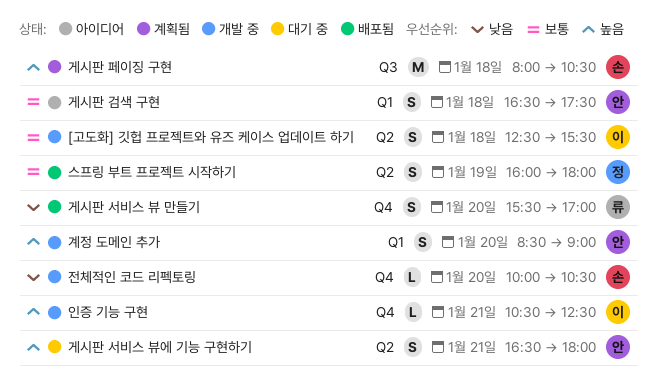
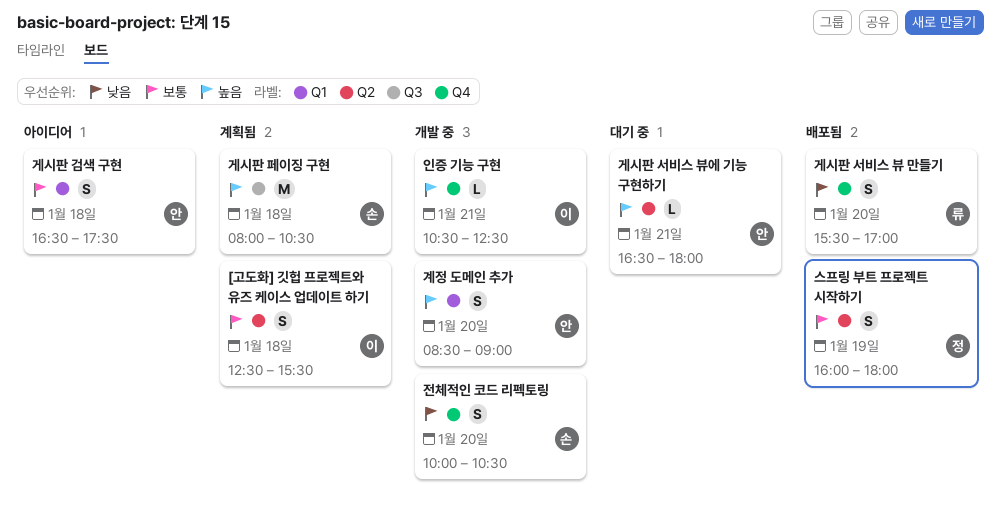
[고도화] 깃헙 프로젝트와 유즈 케이스 업데이트 하기, status: 개발 중 -> 계획됨
게시판 서비스 뷰에 기능 구현하기, estimate: S -> L
전체적인 코드 리펙토링, estimate: L -> S

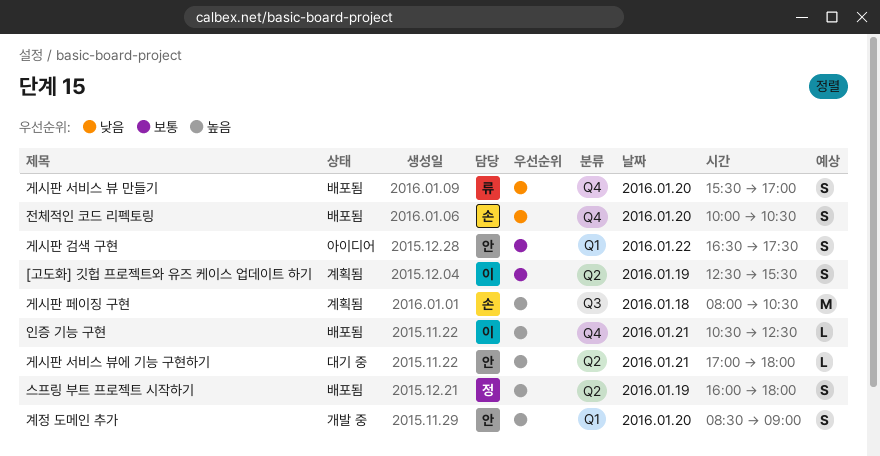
[고도화] 깃헙 프로젝트와 유즈 케이스 업데이트 하기, day: Jan 18 -> Jan 19
게시판 검색 구현, day: Jan 18 -> Jan 22
게시판 서비스 뷰에 기능 구현하기, begins: 16:30 -> 17:00
스프링 부트 프로젝트 시작하기, priority: 보통 -> 높음
인증 기능 구현, status: 개발 중 -> 배포됨
전체적인 코드 리펙토링, status: 개발 중 -> 배포됨

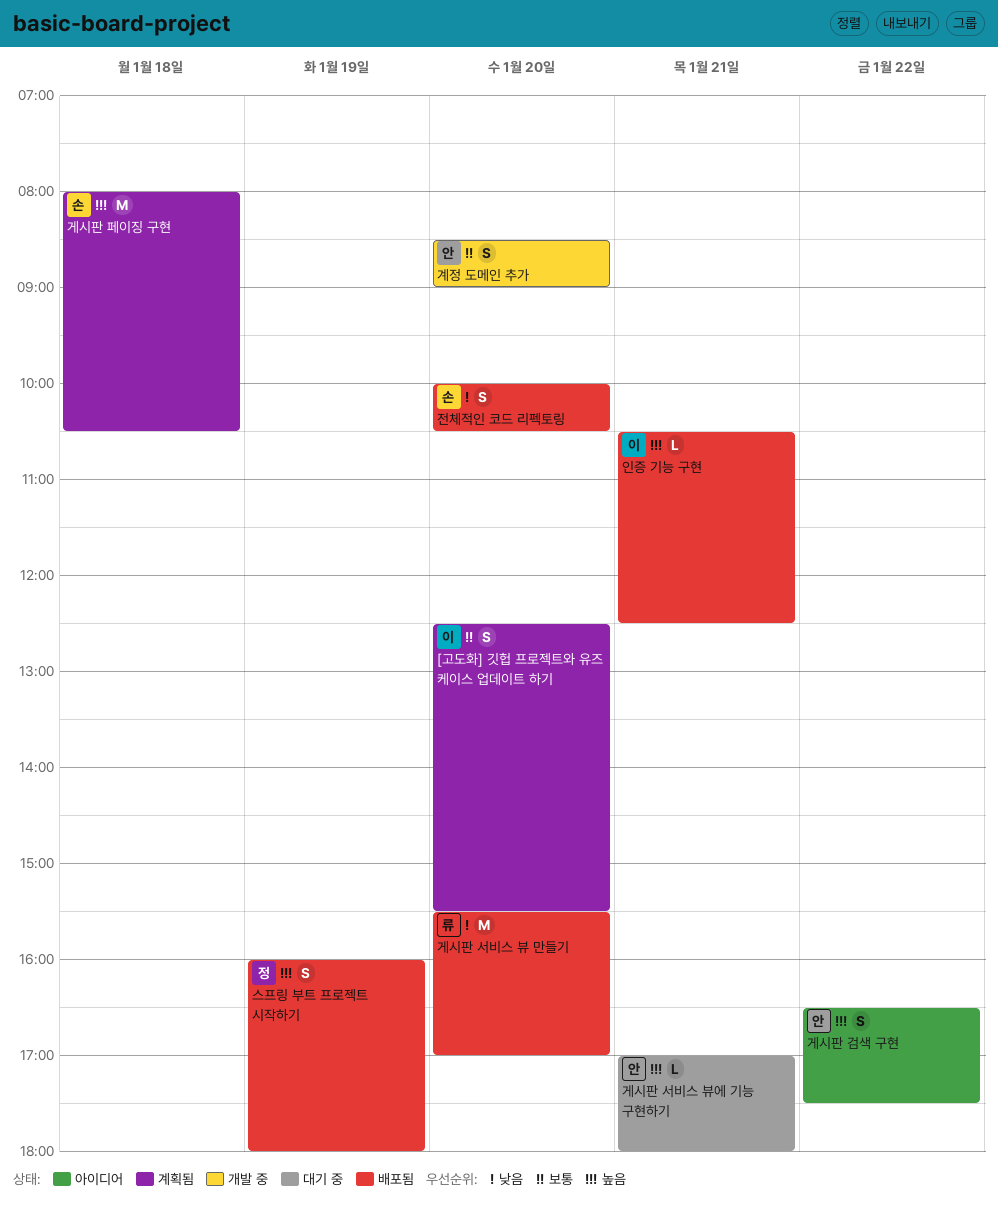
[고도화] 깃헙 프로젝트와 유즈 케이스 업데이트 하기, day: Jan 19 -> Jan 20
게시판 검색 구현, priority: 보통 -> 높음
게시판 서비스 뷰 만들기, estimate: S -> M
계정 도메인 추가, priority: 높음 -> 보통

